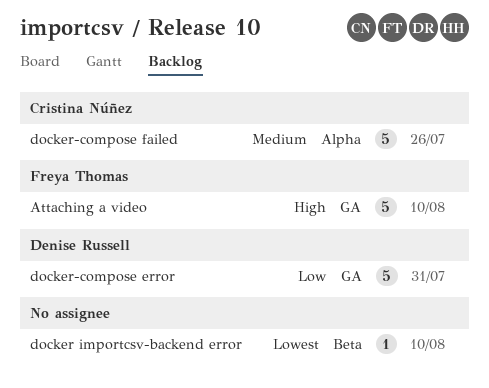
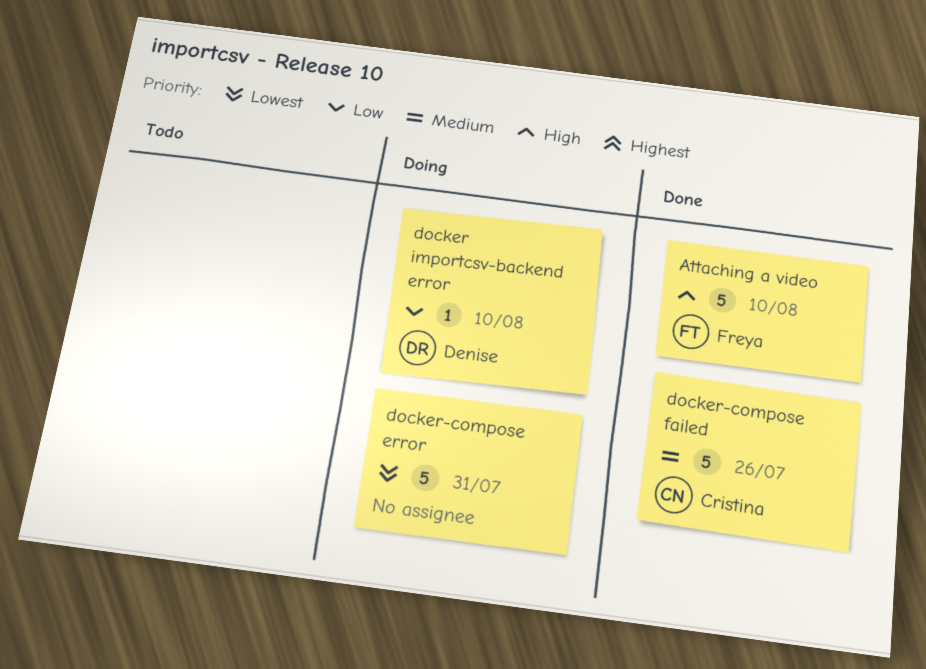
docker importcsv-backend error, owner: none -> Denise Russell
docker importcsv-backend error, priority: Lowest -> Low
docker-compose error, owner: Denise Russell -> none
docker-compose error, priority: Low -> Lowest

